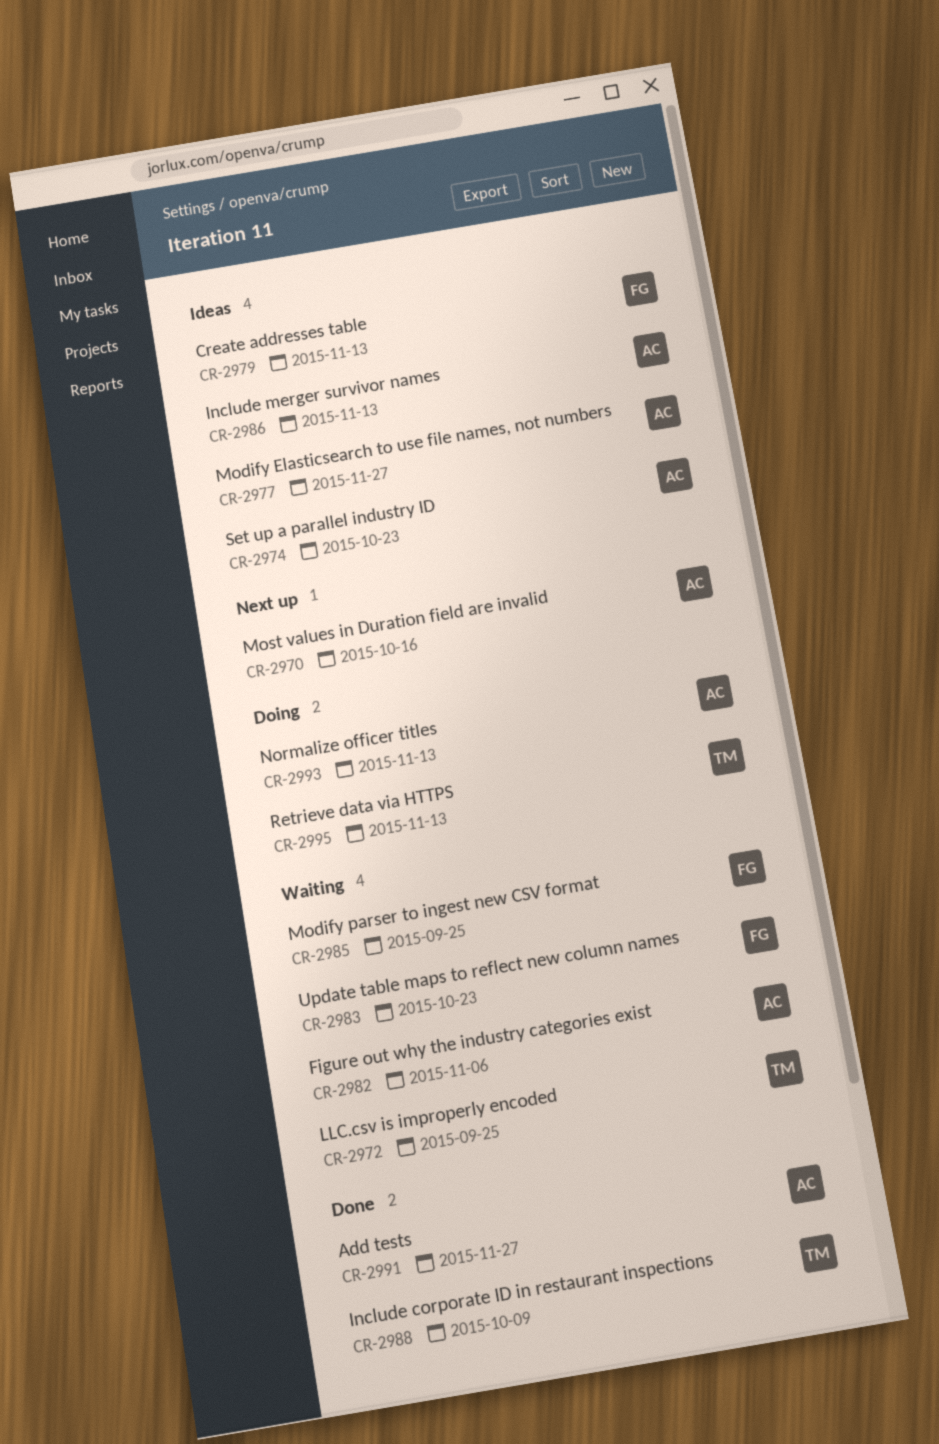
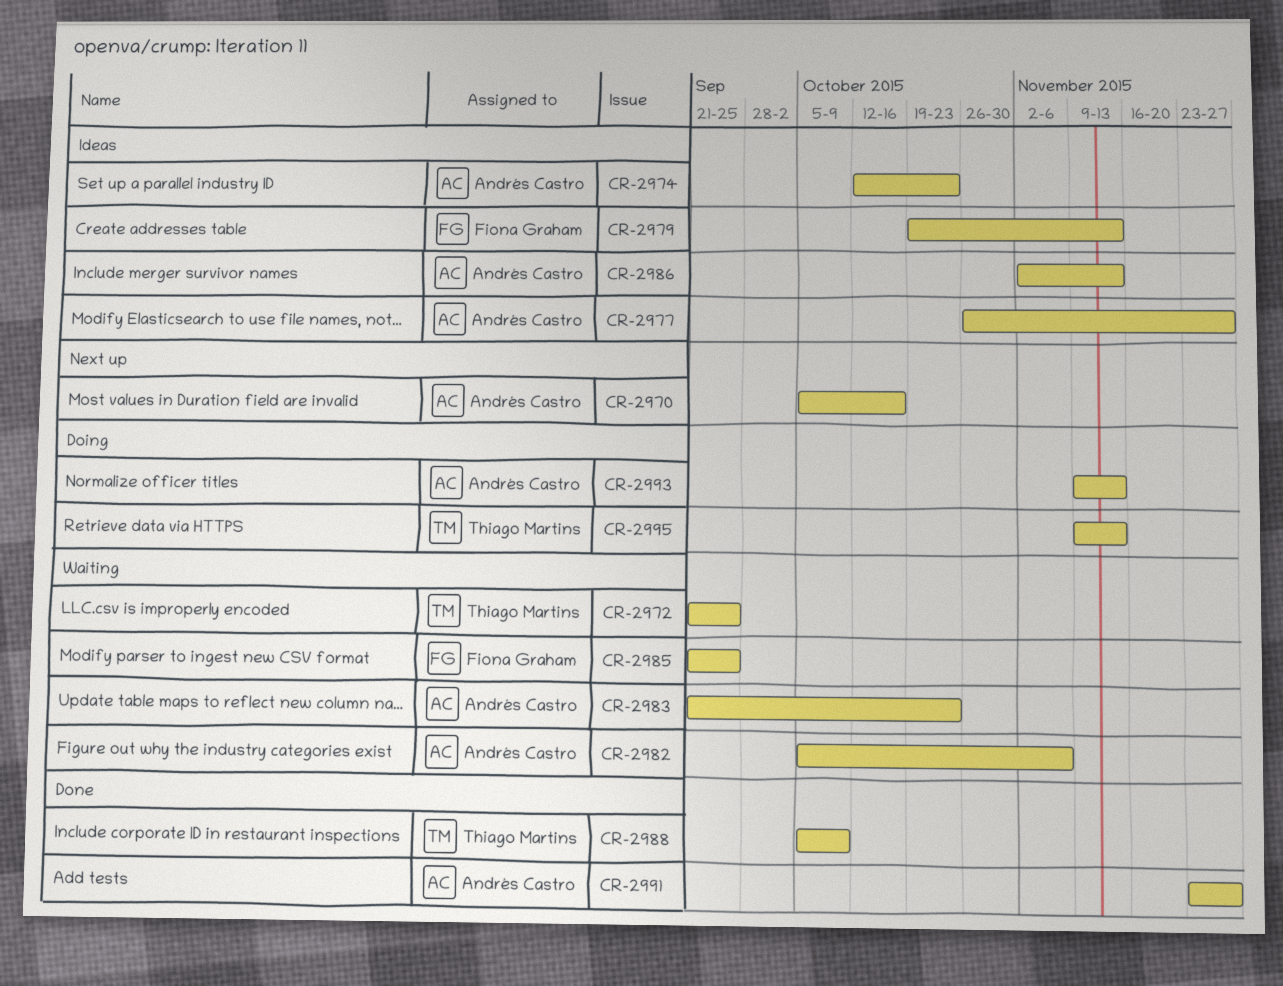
CR-2983, owner: Fiona Graham -> Andrés Castro

